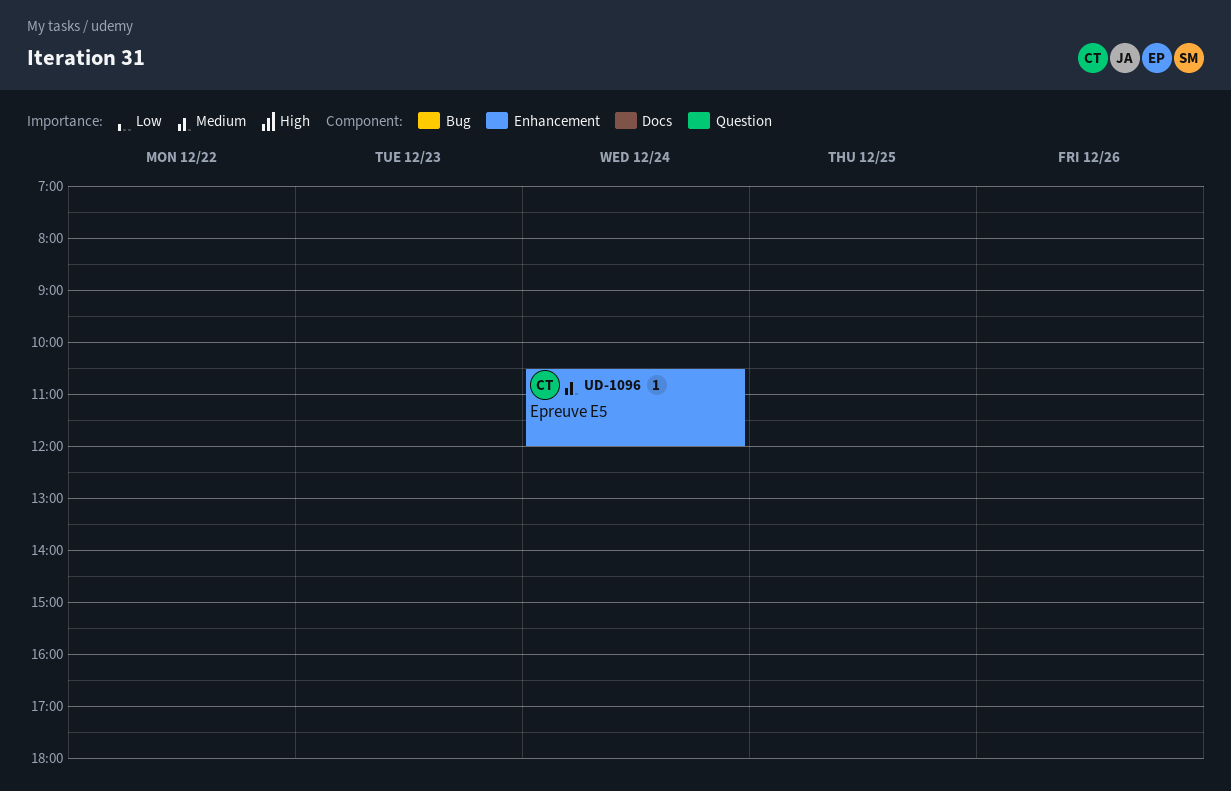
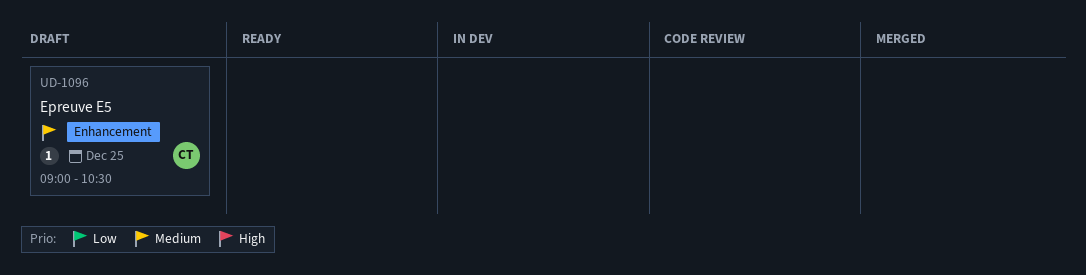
UD-1096, day: Dec 24 -> Dec 25
UD-1096, begins: 10:30 -> 09:00
UD-1096, ends: 12:00 -> 10:30

